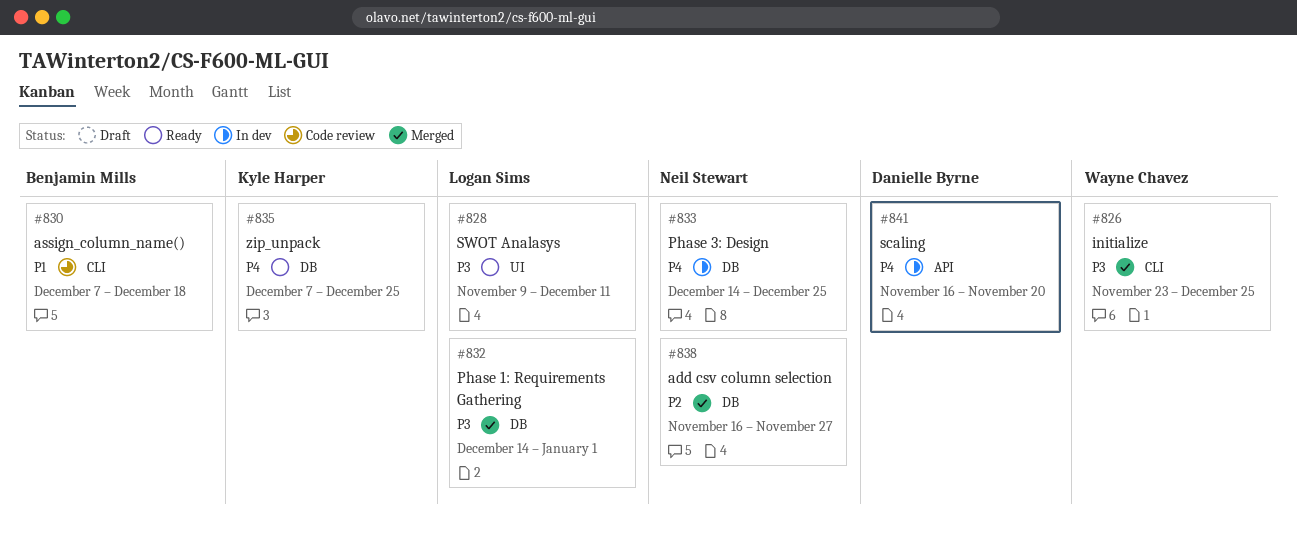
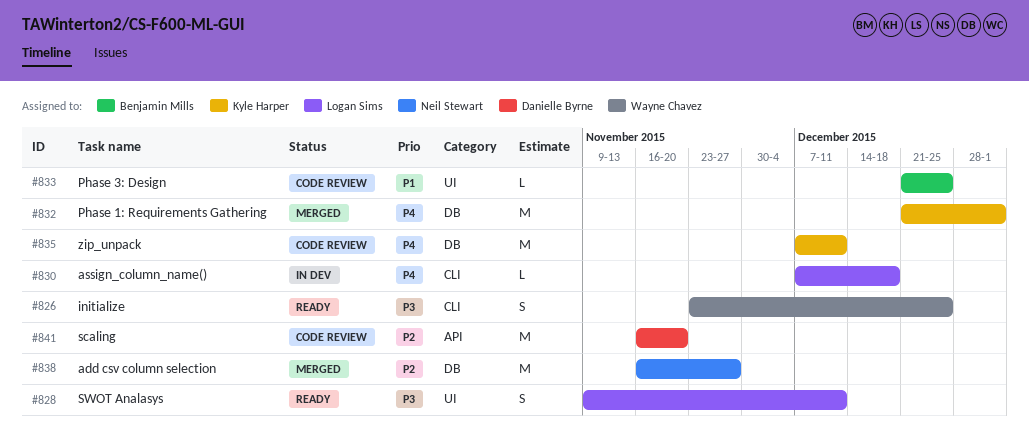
#826, status: Merged -> Ready
#830, status: Code review -> In dev
#830, owner: Benjamin Mills -> Logan Sims
#830, priority: P1 -> P4
#832, owner: Logan Sims -> Kyle Harper
#832, priority: P3 -> P4
#832, start: Dec 14 -> Dec 21
#833, status: In dev -> Code review
#833, owner: Neil Stewart -> Benjamin Mills
#833, priority: P4 -> P1
#833, label: DB -> UI
#833, start: Dec 14 -> Dec 21
#835, status: Ready -> Code review
#835, due: Dec 25 -> Dec 11
#841, status: In dev -> Code review
#841, priority: P4 -> P2

